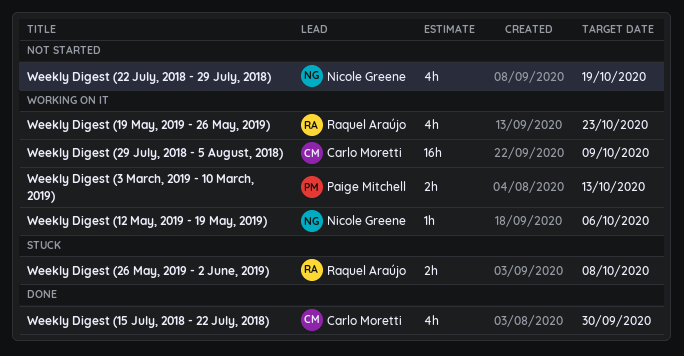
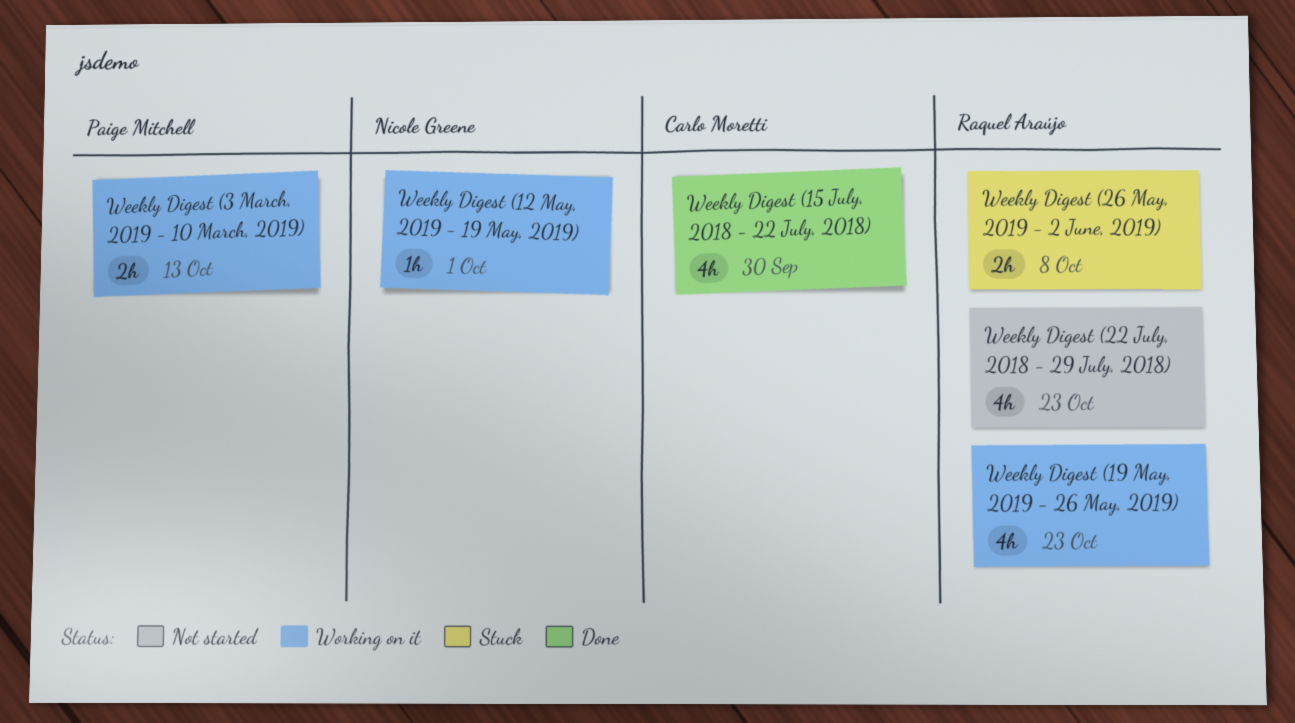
Weekly Digest (12 May, 2019 - 19 May, 2019), due: Oct 6 -> Oct 1
Weekly Digest (22 July, 2018 - 29 July, 2018), owner: Nicole Greene -> Raquel Araújo
Weekly Digest (22 July, 2018 - 29 July, 2018), due: Oct 19 -> Oct 23
Weekly Digest (29 July, 2018 - 5 August, 2018): present -> none

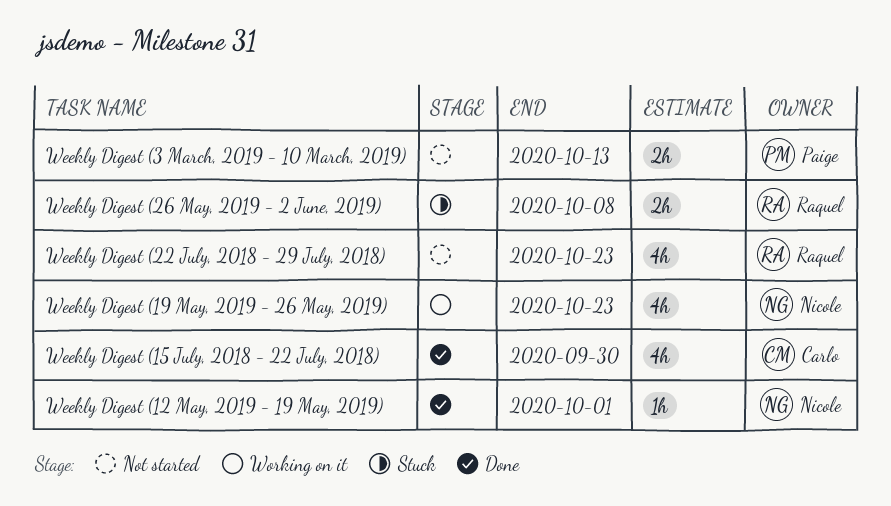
Weekly Digest (12 May, 2019 - 19 May, 2019), status: Working on it -> Done
Weekly Digest (19 May, 2019 - 26 May, 2019), owner: Raquel Araújo -> Nicole Greene
Weekly Digest (3 March, 2019 - 10 March, 2019), status: Working on it -> Not started

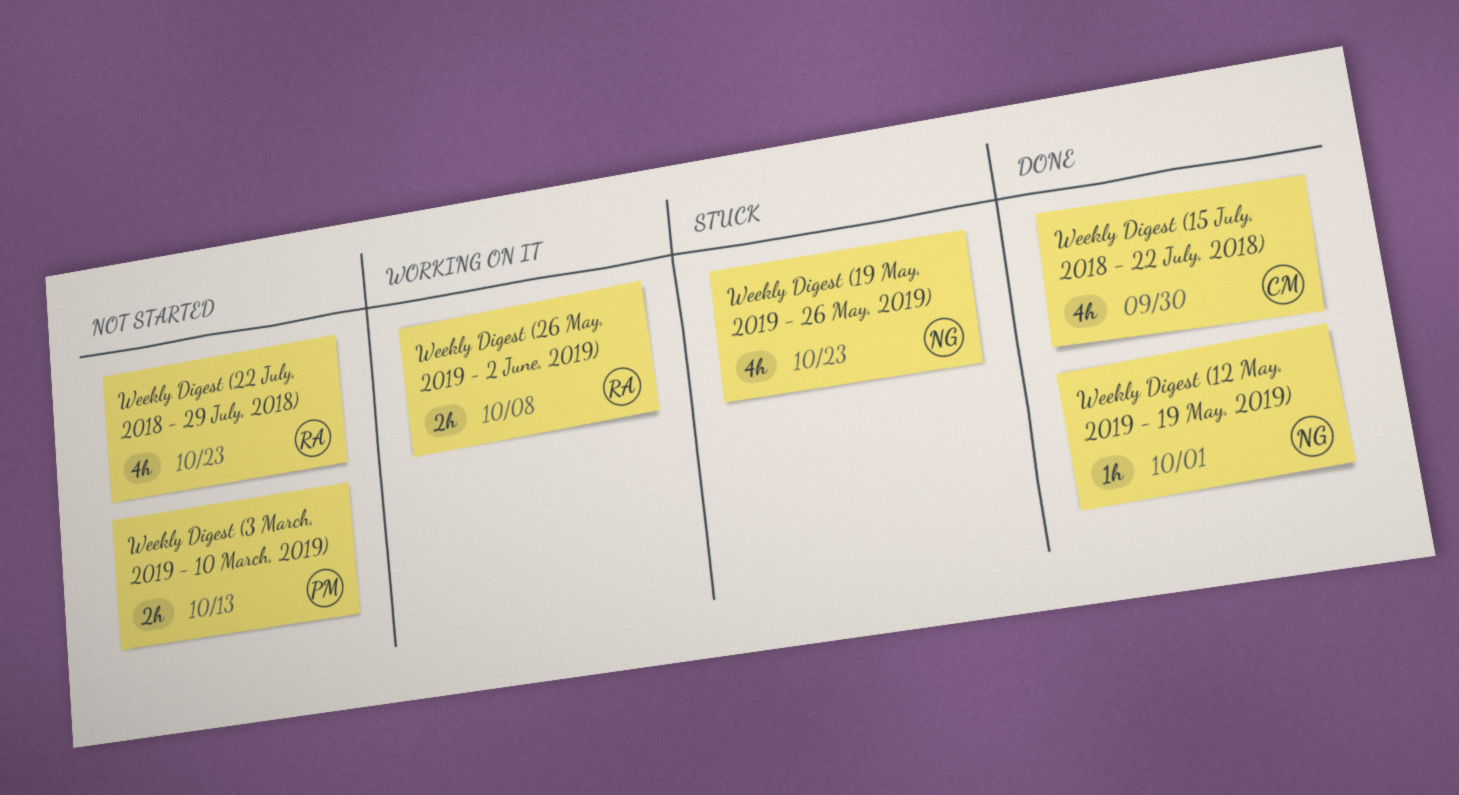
Weekly Digest (19 May, 2019 - 26 May, 2019), status: Working on it -> Stuck
Weekly Digest (26 May, 2019 - 2 June, 2019), status: Stuck -> Working on it

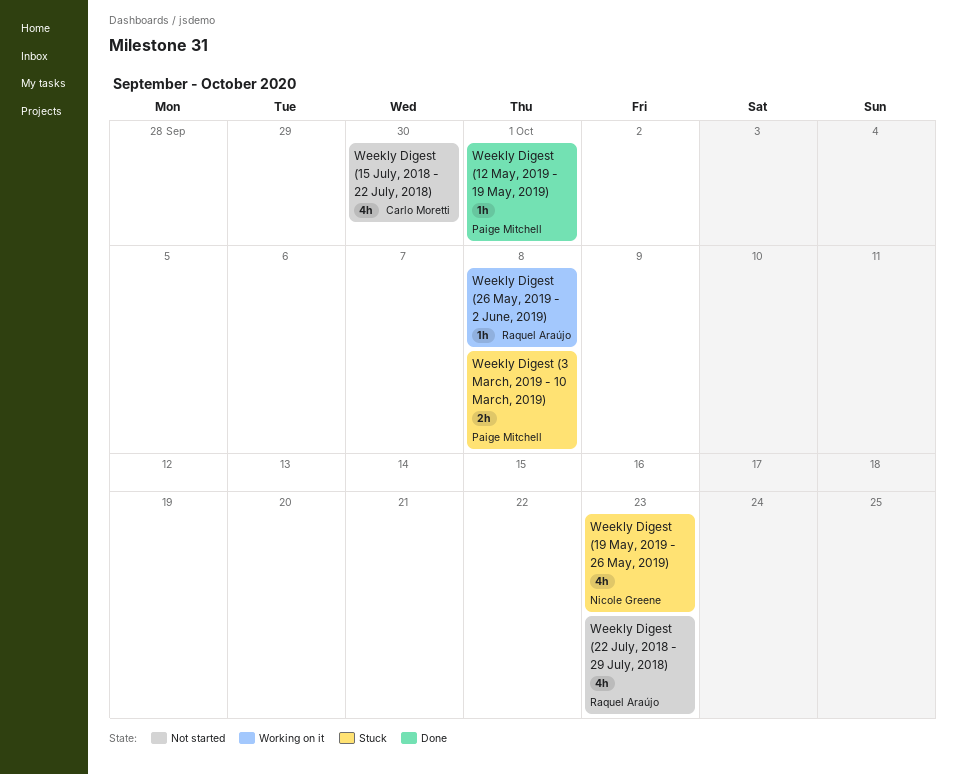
Weekly Digest (12 May, 2019 - 19 May, 2019), owner: Nicole Greene -> Paige Mitchell
Weekly Digest (15 July, 2018 - 22 July, 2018), status: Done -> Not started
Weekly Digest (26 May, 2019 - 2 June, 2019), estimate: 2h -> 1h
Weekly Digest (3 March, 2019 - 10 March, 2019), status: Not started -> Stuck
Weekly Digest (3 March, 2019 - 10 March, 2019), due: Oct 13 -> Oct 8

